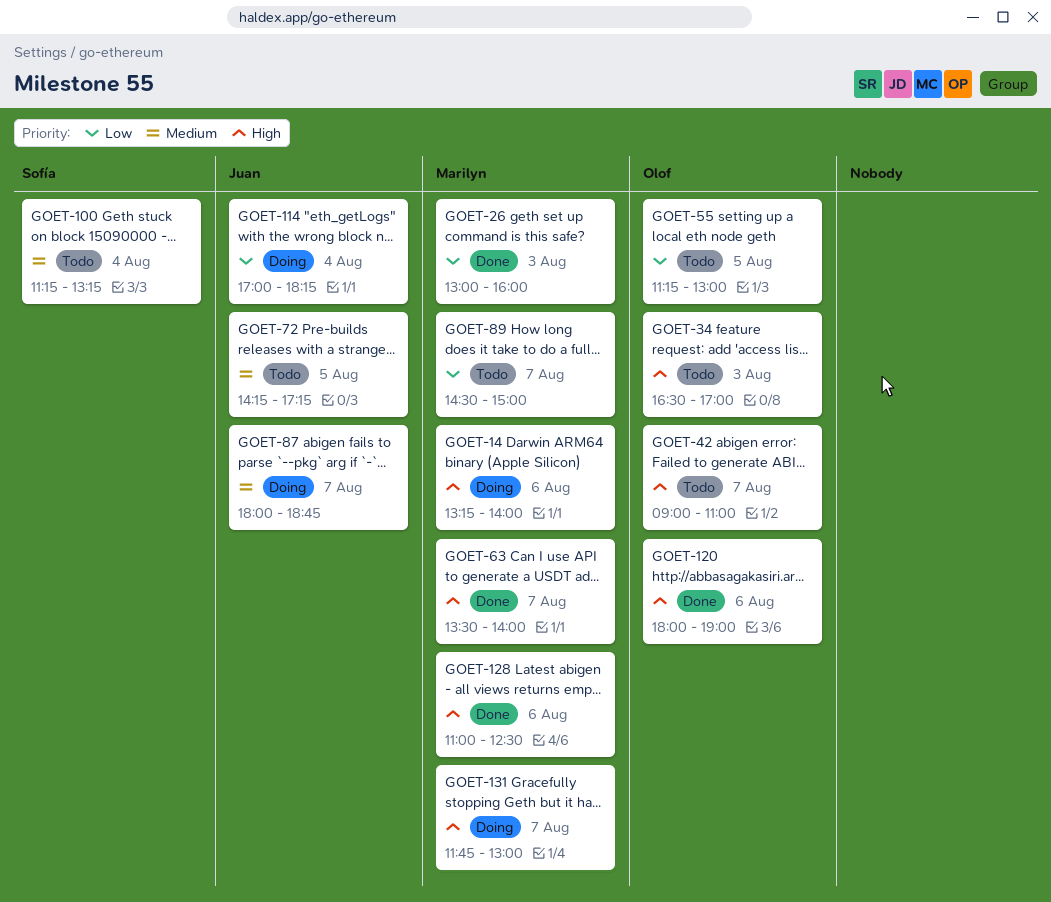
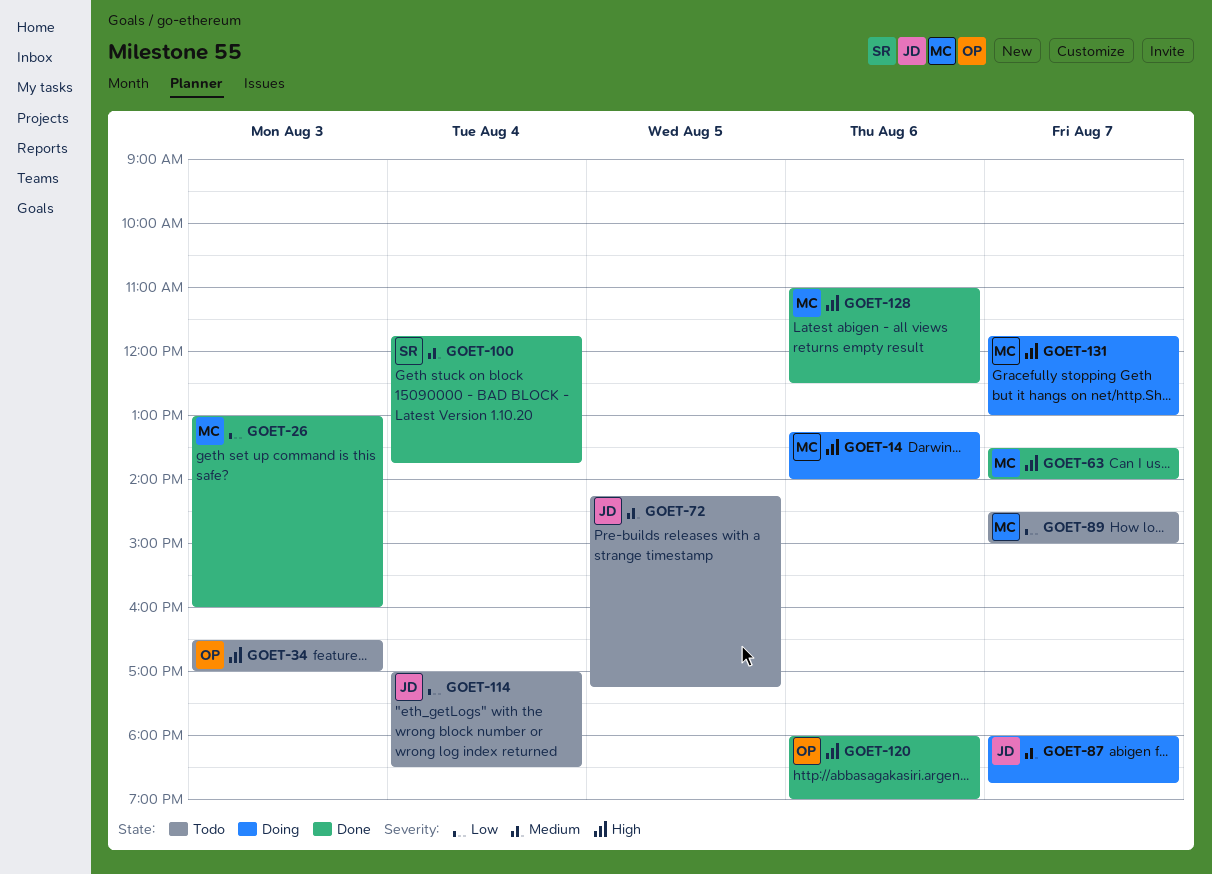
GOET-42: present -> none
GOET-55: present -> none
GOET-100, status: Todo -> Done
GOET-100, begins: 11:15 -> 11:45
GOET-100, ends: 13:15 -> 13:45
GOET-114, status: Doing -> Todo
GOET-114, ends: 18:15 -> 18:30

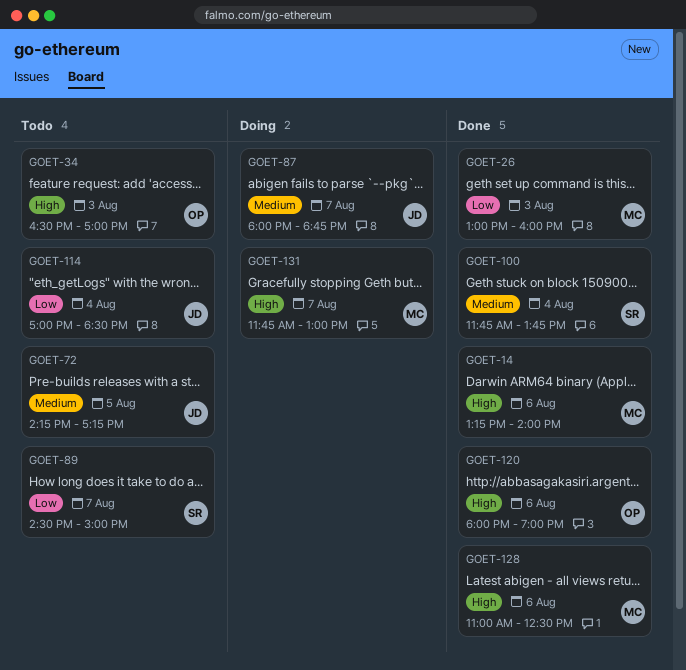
GOET-14, status: Doing -> Done
GOET-63: present -> none
GOET-89, owner: MC -> SR

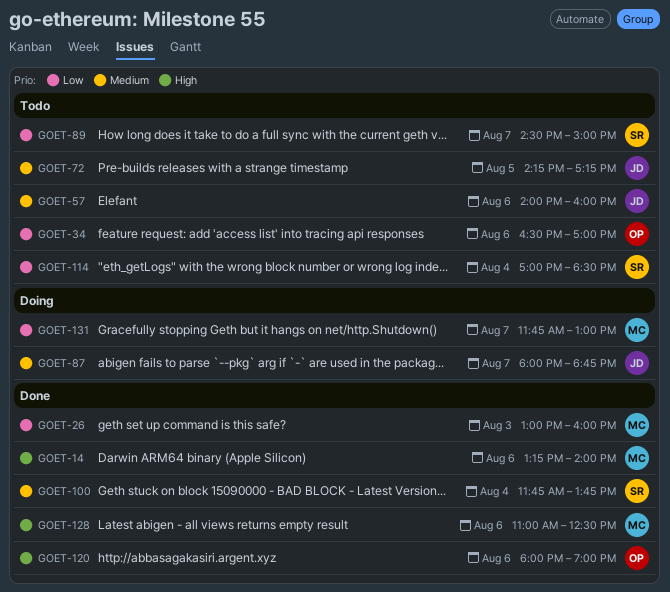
GOET-34, priority: High -> Low
GOET-34, day: Aug 3 -> Aug 6
GOET-57: none -> present
GOET-114, owner: JD -> SR
GOET-131, priority: High -> Low

